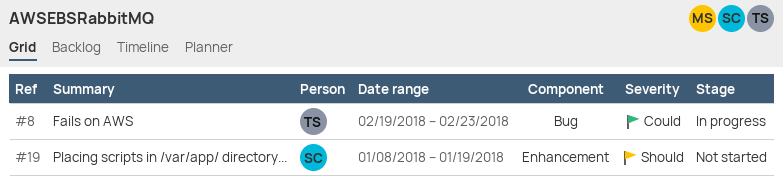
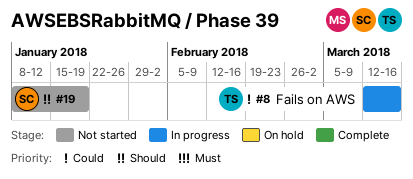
#8, start: Feb 19 -> Mar 12
#8, due: Feb 23 -> Mar 16

